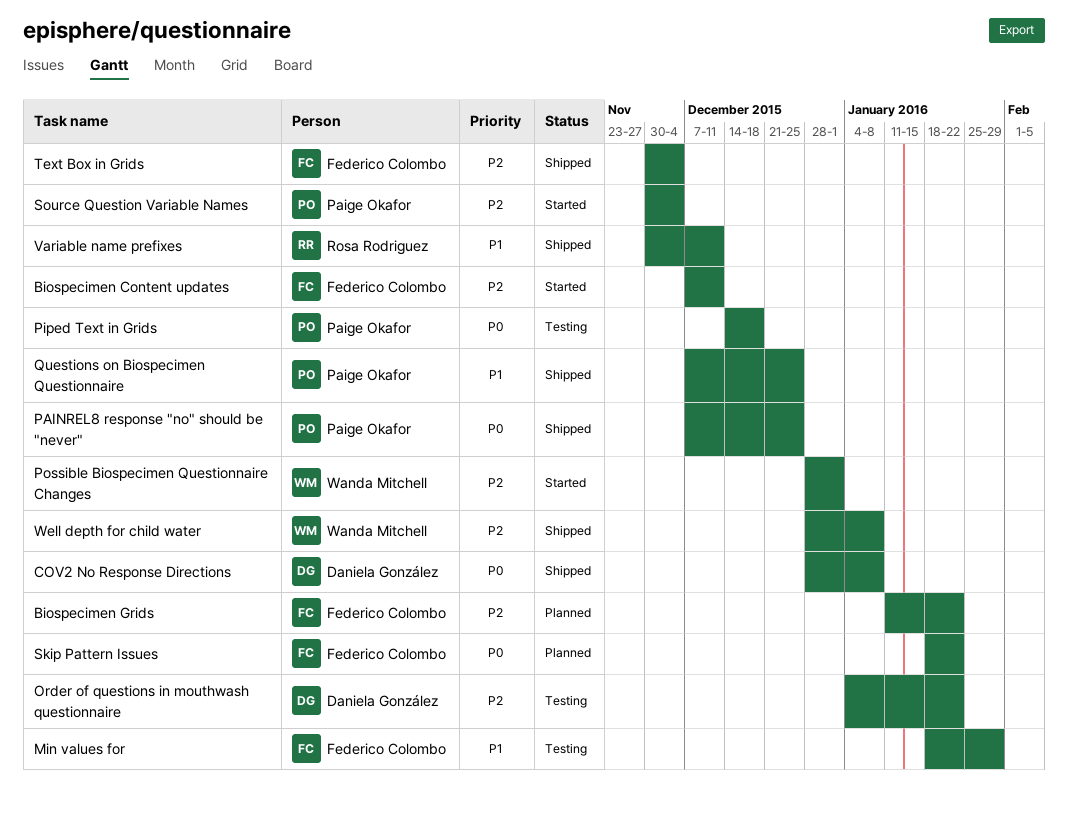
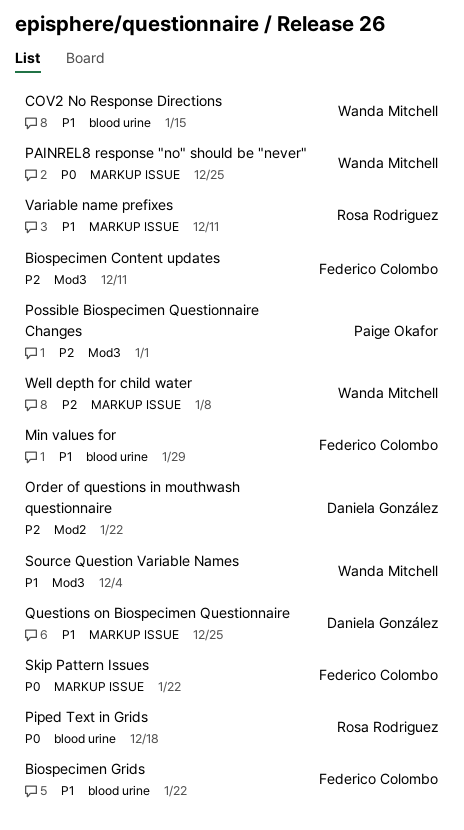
Biospecimen Grids, priority: P2 -> P1
COV2 No Response Directions, owner: Daniela González -> Wanda Mitchell
COV2 No Response Directions, priority: P0 -> P1
COV2 No Response Directions, due: Jan 8 -> Jan 15
PAINREL8 response "no" should be "never", owner: Paige Okafor -> Wanda Mitchell
Piped Text in Grids, owner: Paige Okafor -> Rosa Rodriguez
Possible Biospecimen Questionnaire Changes, owner: Wanda Mitchell -> Paige Okafor
Questions on Biospecimen Questionnaire, owner: Paige Okafor -> Daniela González
Source Question Variable Names, owner: Paige Okafor -> Wanda Mitchell
Source Question Variable Names, priority: P2 -> P1
Text Box in Grids: present -> none

